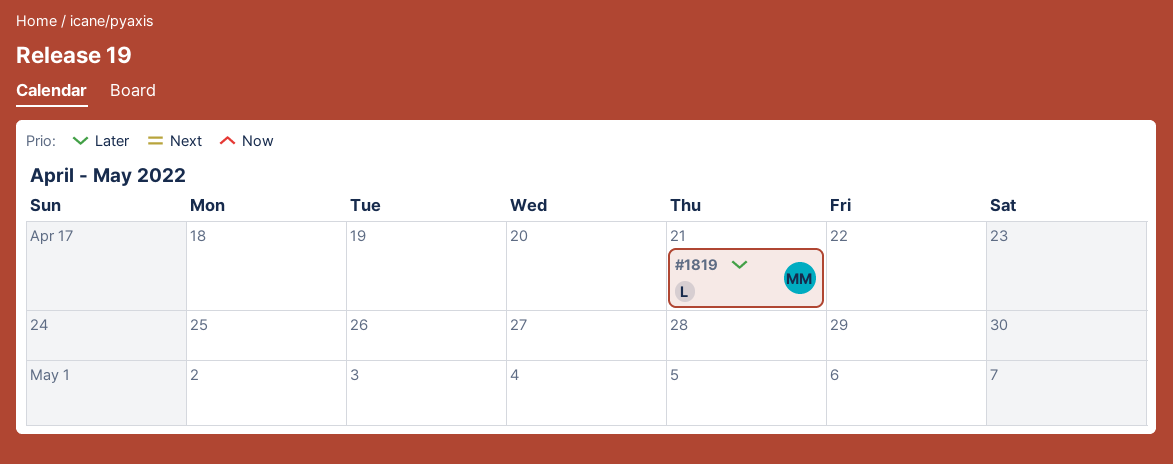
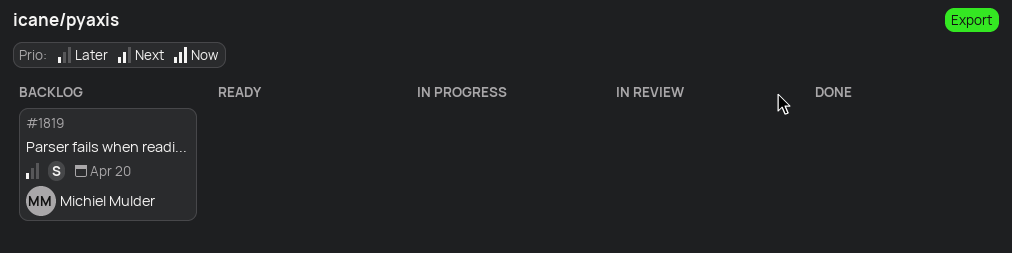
#1819, estimate: L -> S
#1819, due: Apr 21 -> Apr 20

